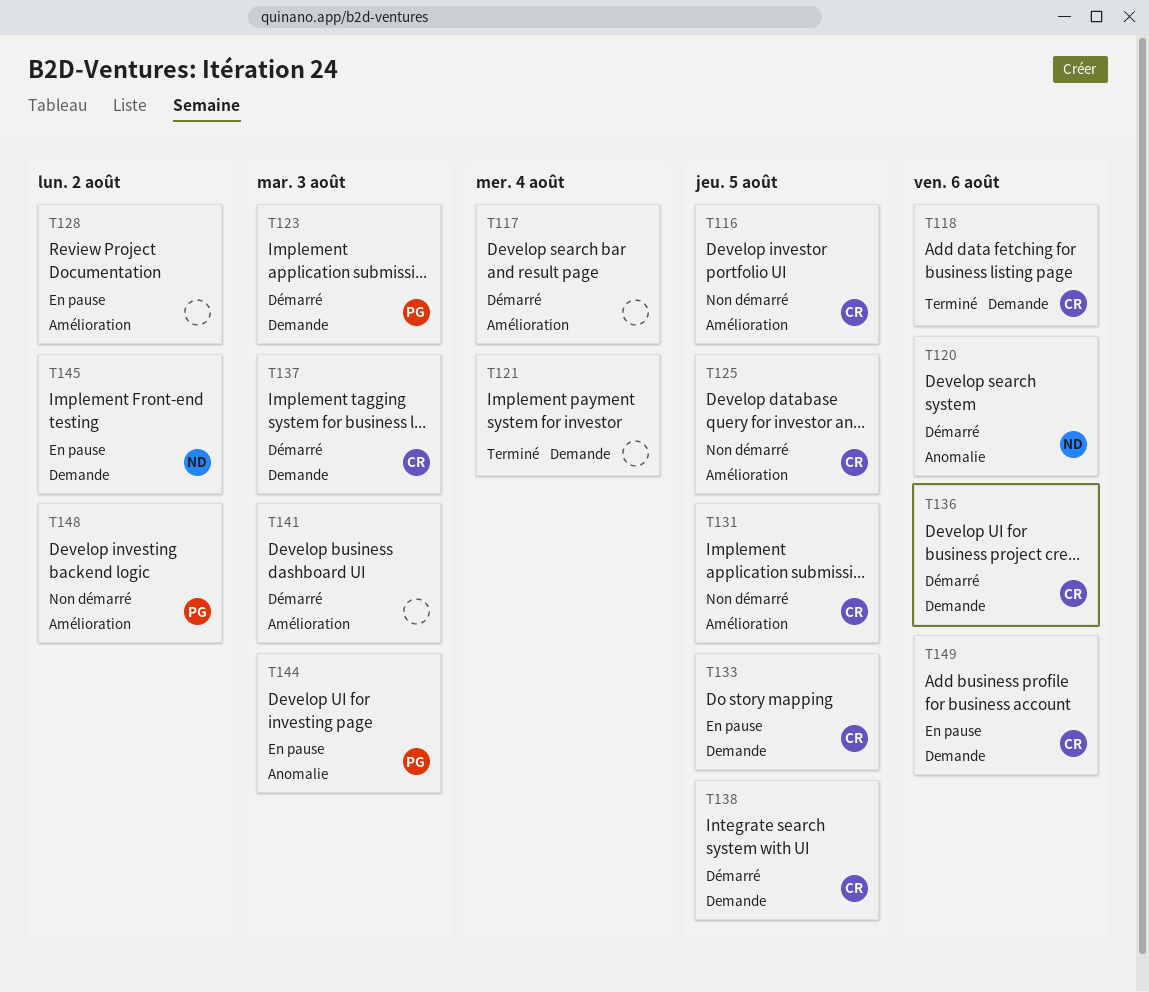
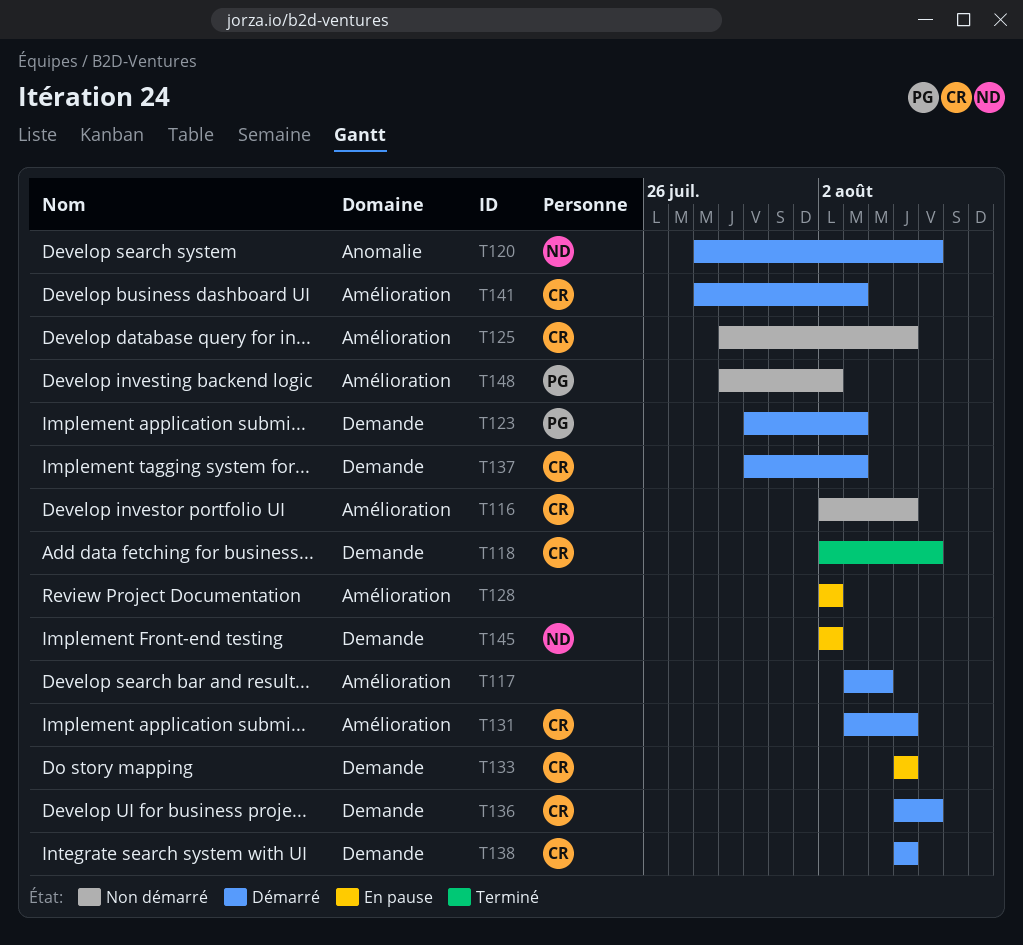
T121: present -> none
T131, status: Non démarré -> Démarré
T141, owner: none -> CR
T144: present -> none
T149: present -> none

